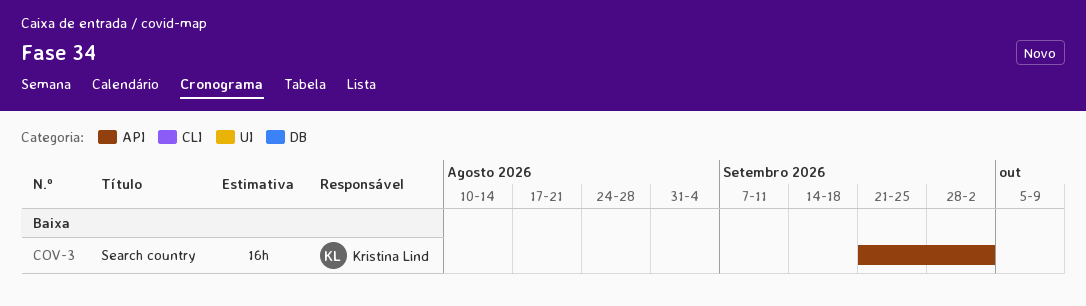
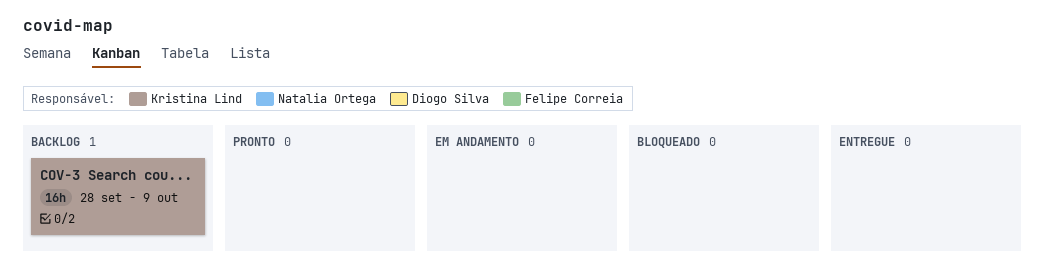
COV-3, start: Sep 21 -> Sep 28
COV-3, due: Oct 2 -> Oct 9

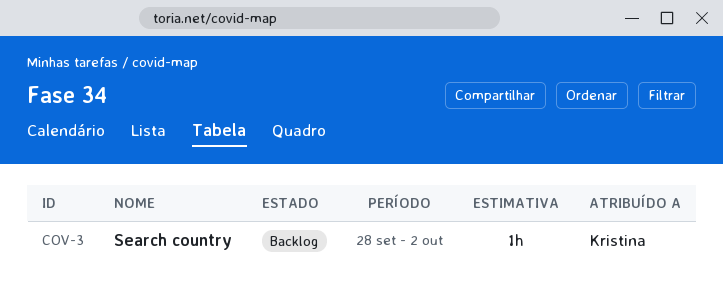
COV-3, estimate: 16h -> 1h
COV-3, due: Oct 9 -> Oct 2

